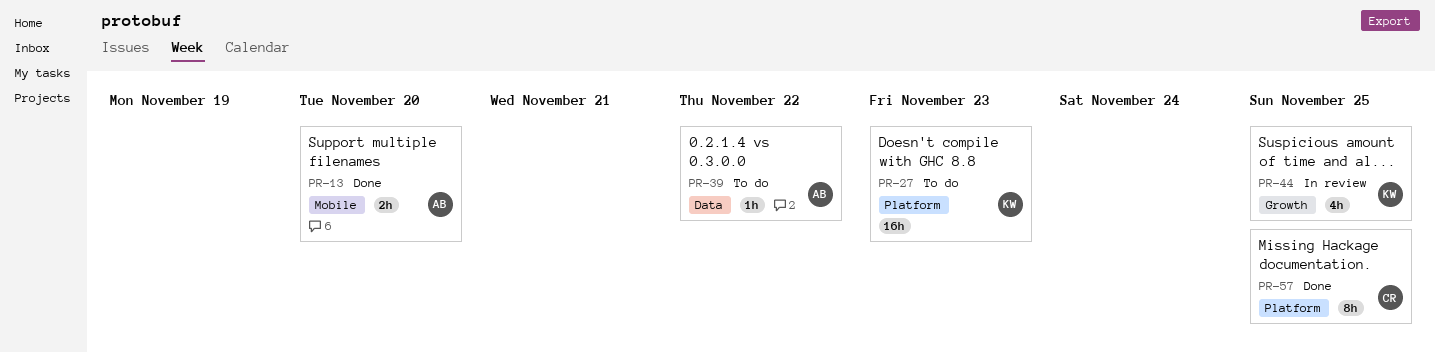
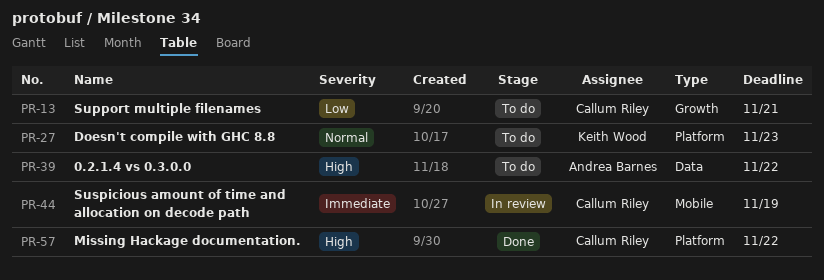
PR-13, status: Done -> To do
PR-13, owner: Andrea Barnes -> Callum Riley
PR-13, label: Mobile -> Growth
PR-13, due: Nov 20 -> Nov 21
PR-44, owner: Keith Wood -> Callum Riley
PR-44, label: Growth -> Mobile
PR-44, due: Nov 25 -> Nov 19
PR-57, due: Nov 25 -> Nov 22

